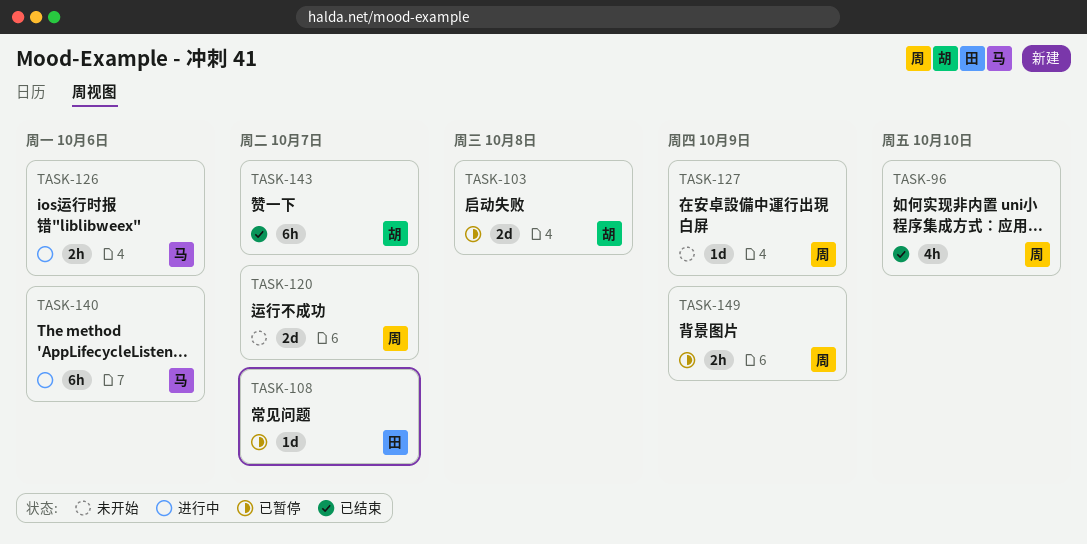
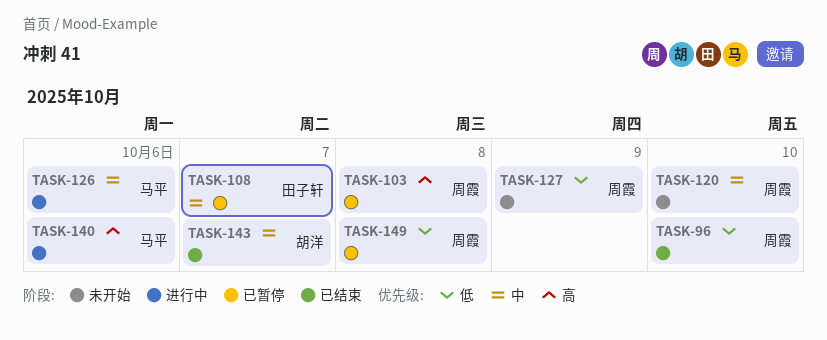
TASK-103, owner: 胡洋 -> 周霞
TASK-120, due: Oct 7 -> Oct 10
TASK-149, due: Oct 9 -> Oct 8

